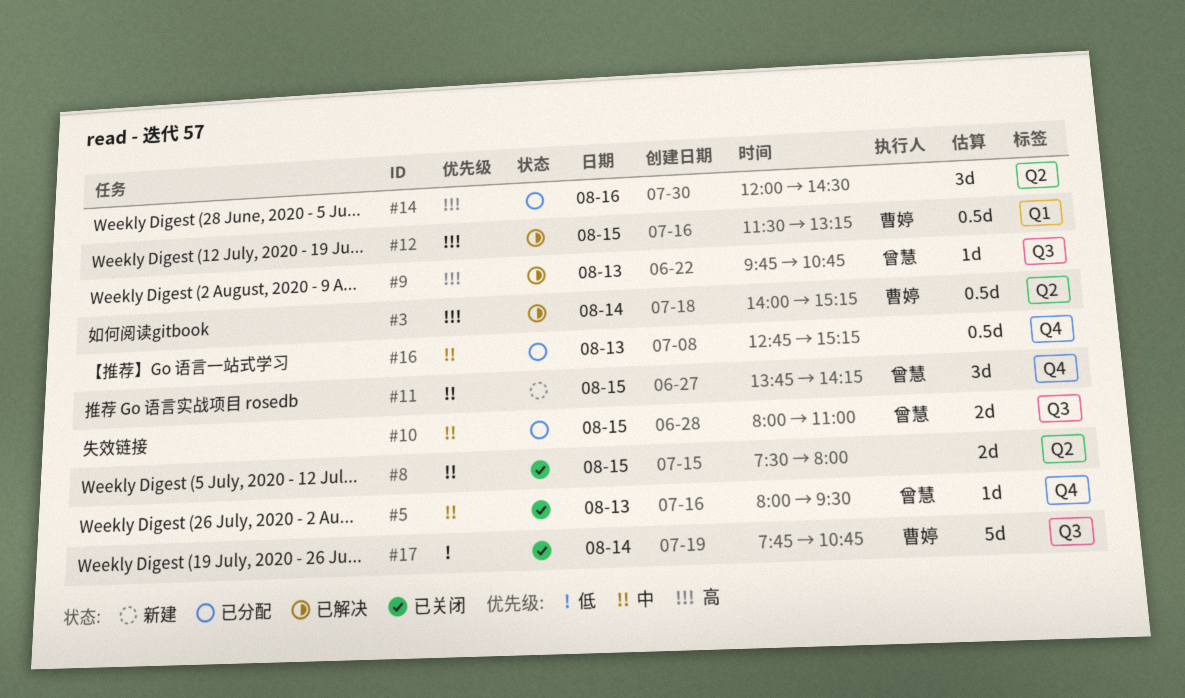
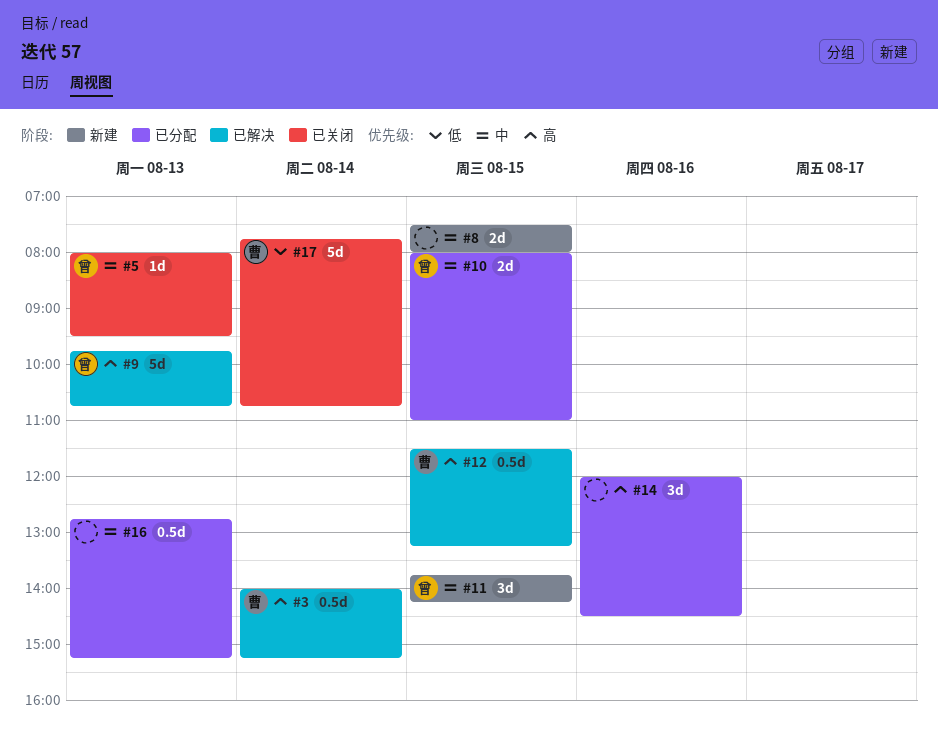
#8, status: 已关闭 -> 新建
#9, estimate: 1d -> 5d

